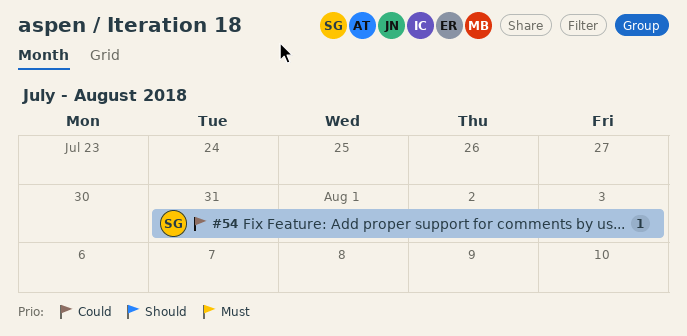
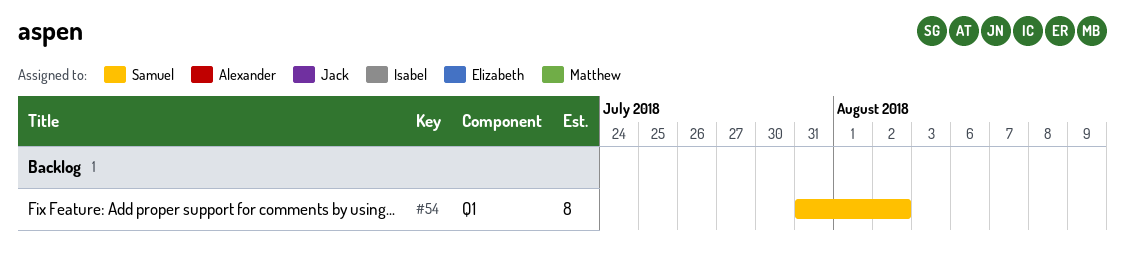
#54, estimate: 1 -> 8
#54, due: Aug 3 -> Aug 2

